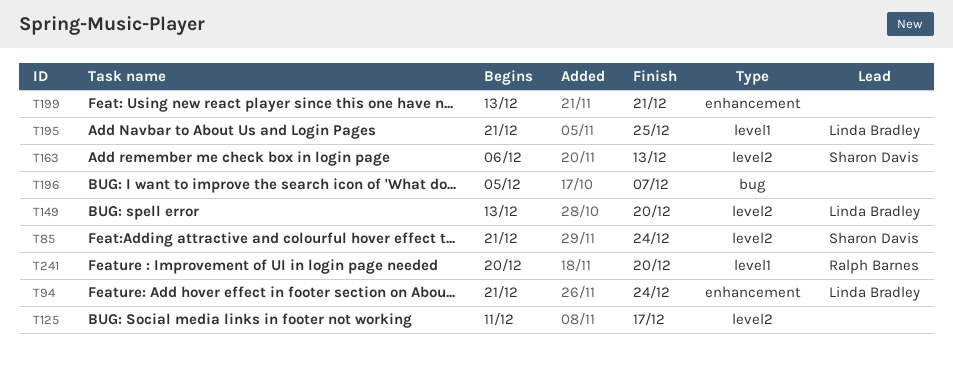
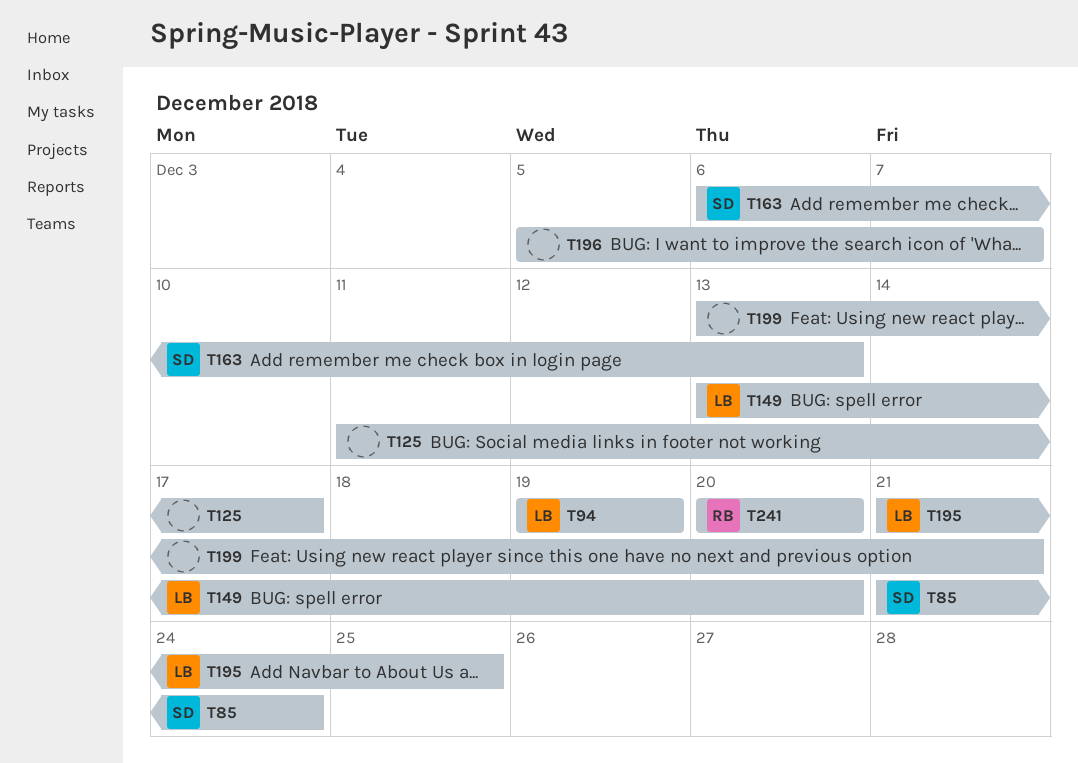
T94, start: Dec 21 -> Dec 19
T94, due: Dec 24 -> Dec 19

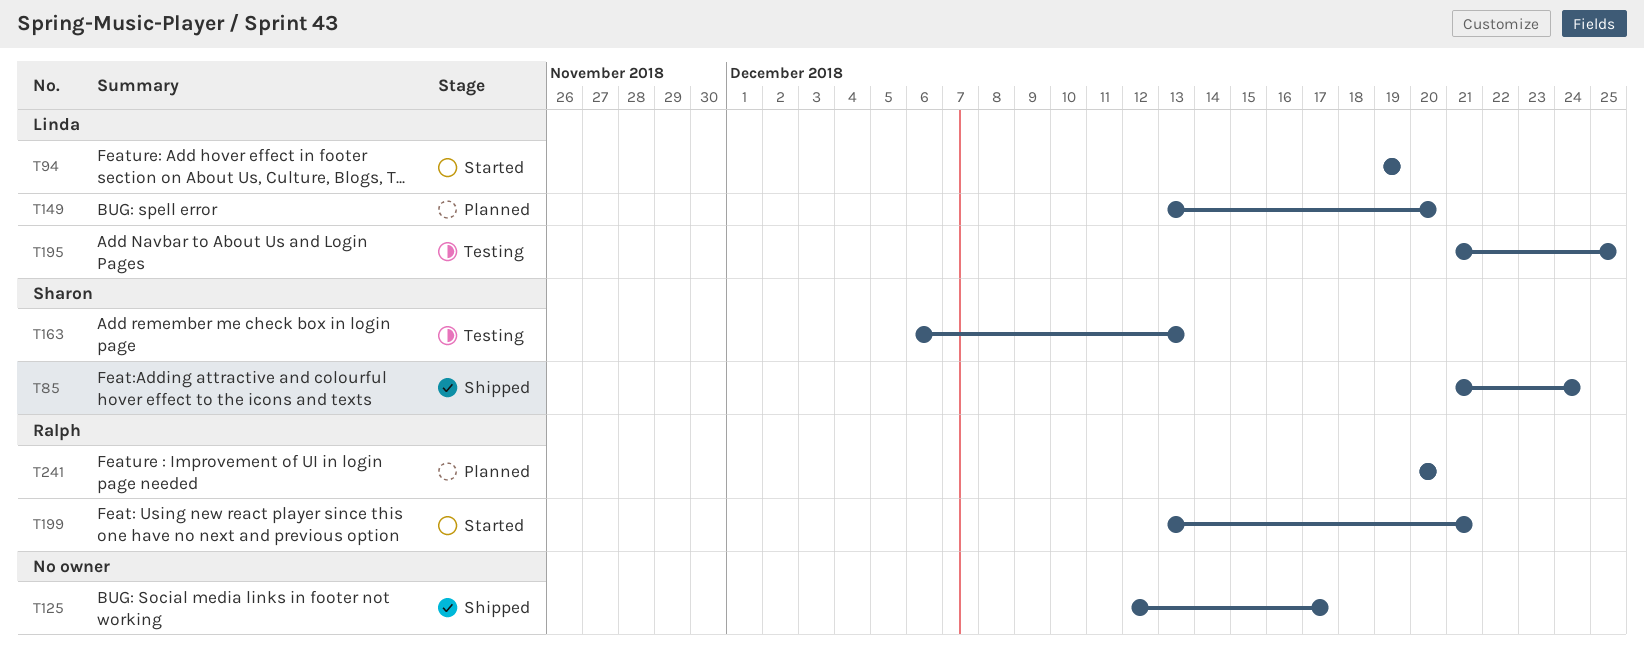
T125, start: Dec 11 -> Dec 12
T196: present -> none
T199, owner: none -> Ralph

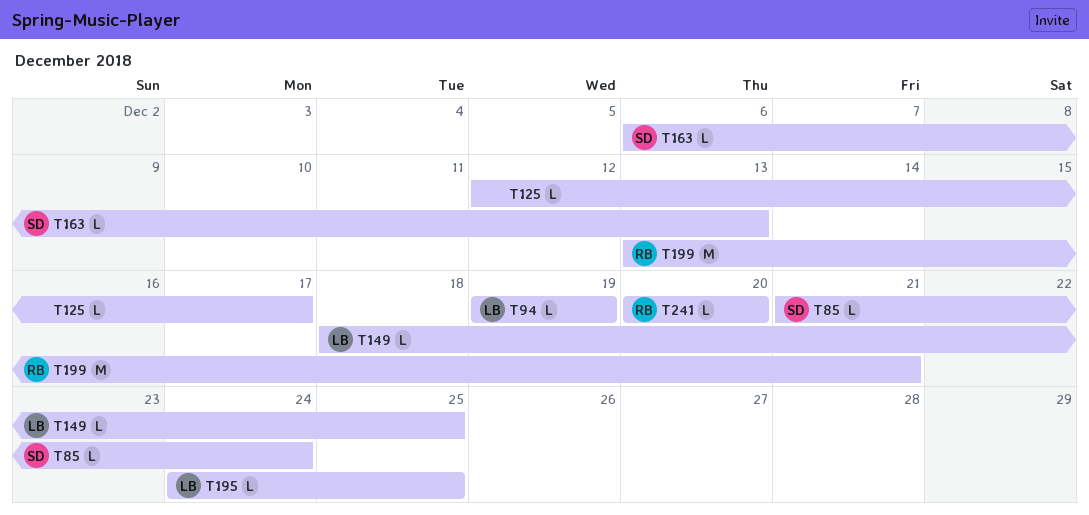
T149, start: Dec 13 -> Dec 18
T149, due: Dec 20 -> Dec 25
T195, start: Dec 21 -> Dec 24

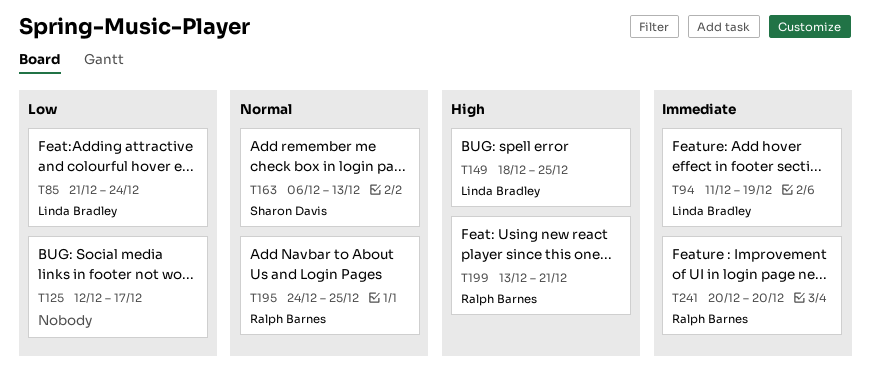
T85, owner: Sharon Davis -> Linda Bradley
T94, start: Dec 19 -> Dec 11
T195, owner: Linda Bradley -> Ralph Barnes

